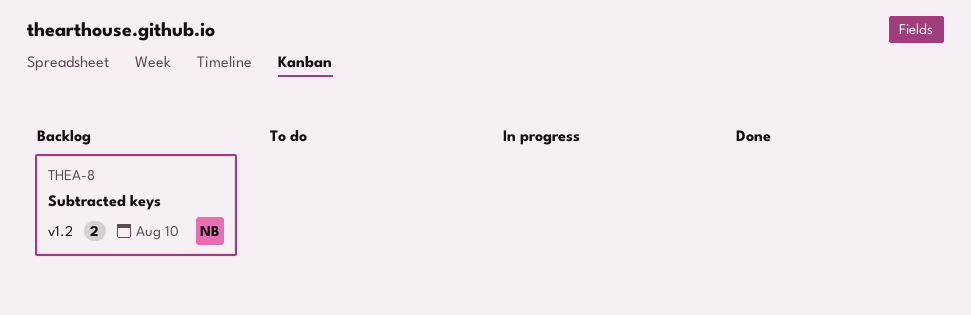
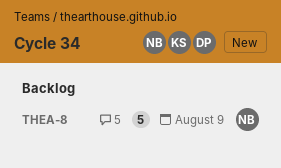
THEA-8, estimate: 2 -> 5
THEA-8, due: Aug 10 -> Aug 9

